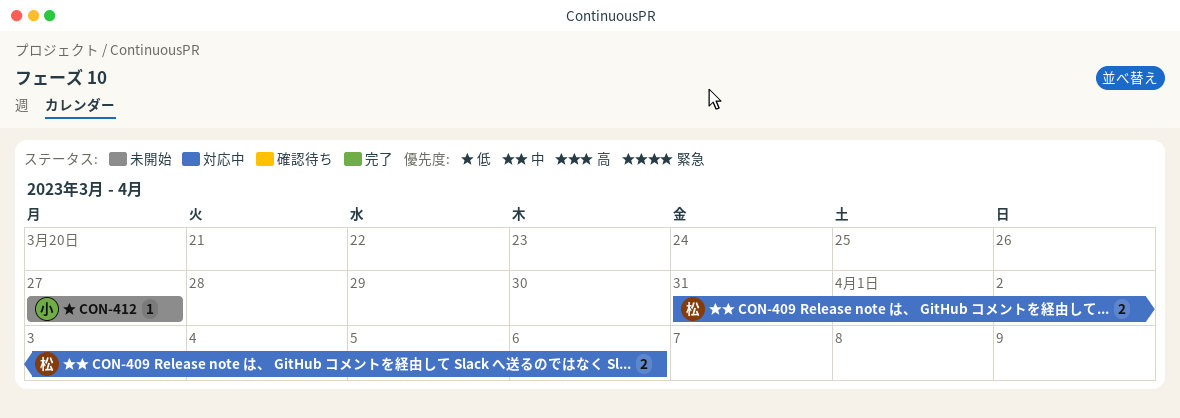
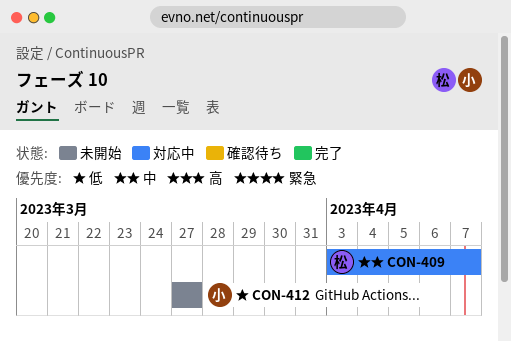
CON-409, start: Mar 31 -> Apr 3
CON-409, due: Apr 6 -> Apr 7

